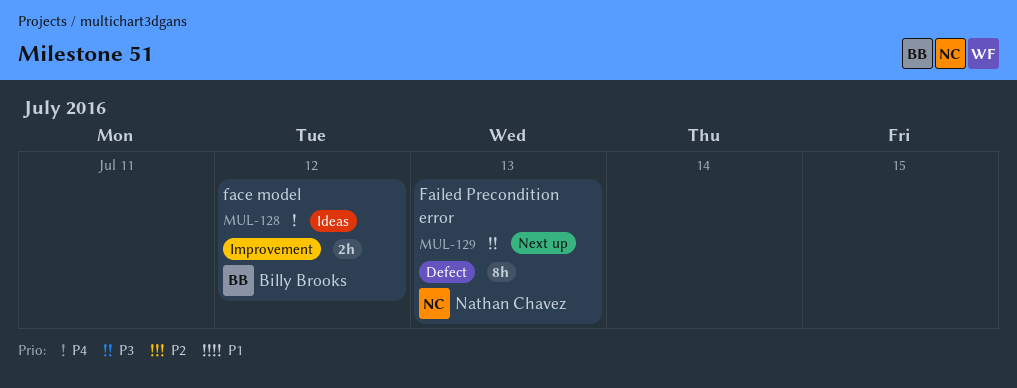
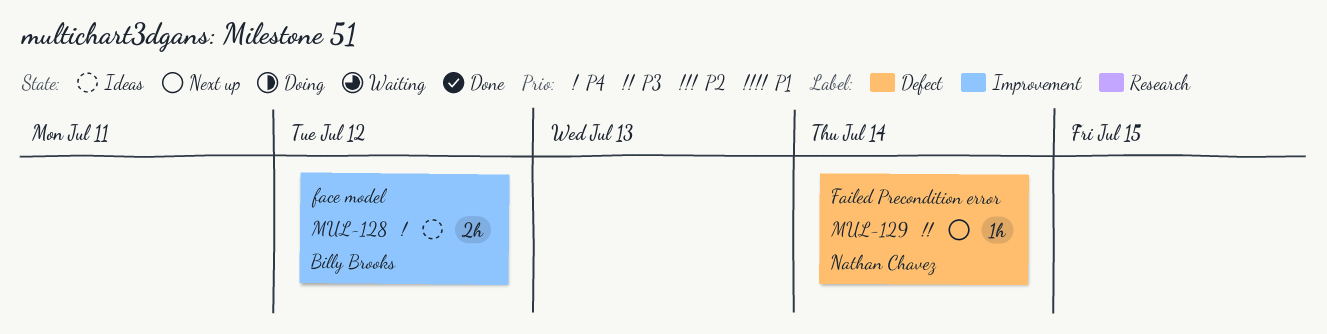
MUL-129, estimate: 8h -> 1h
MUL-129, due: Jul 13 -> Jul 14

